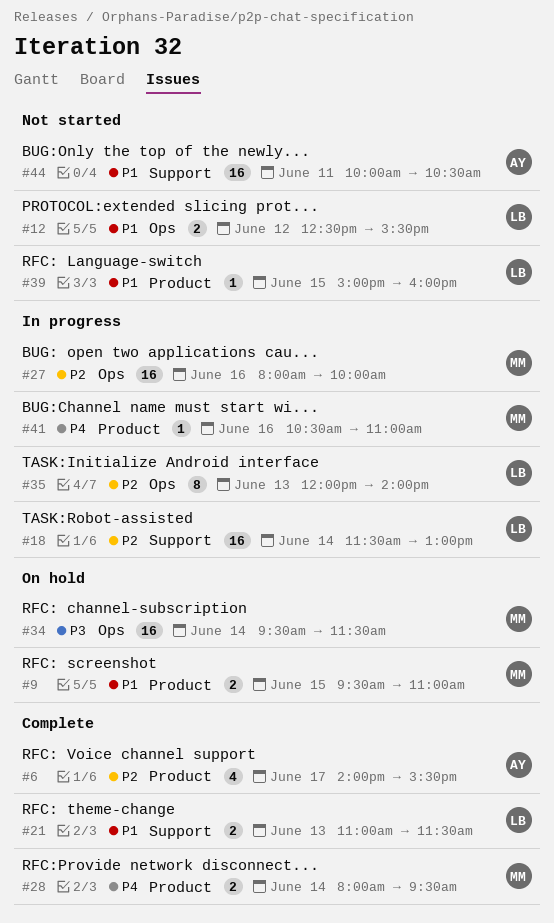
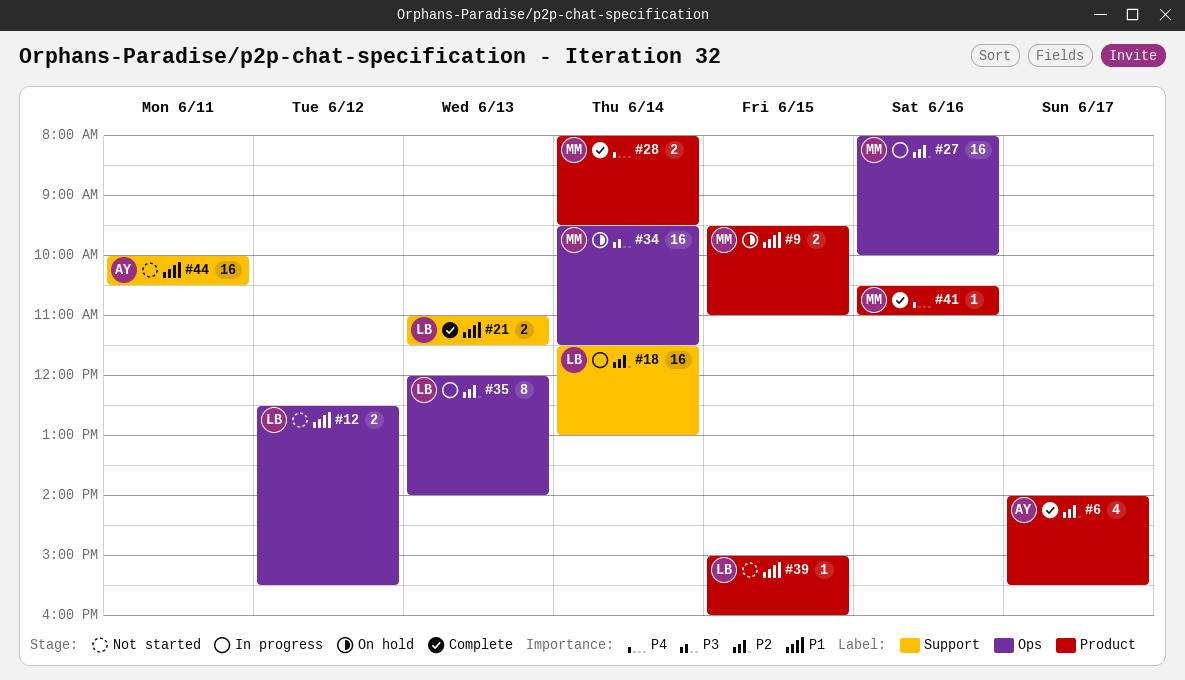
#41, status: In progress -> Complete

